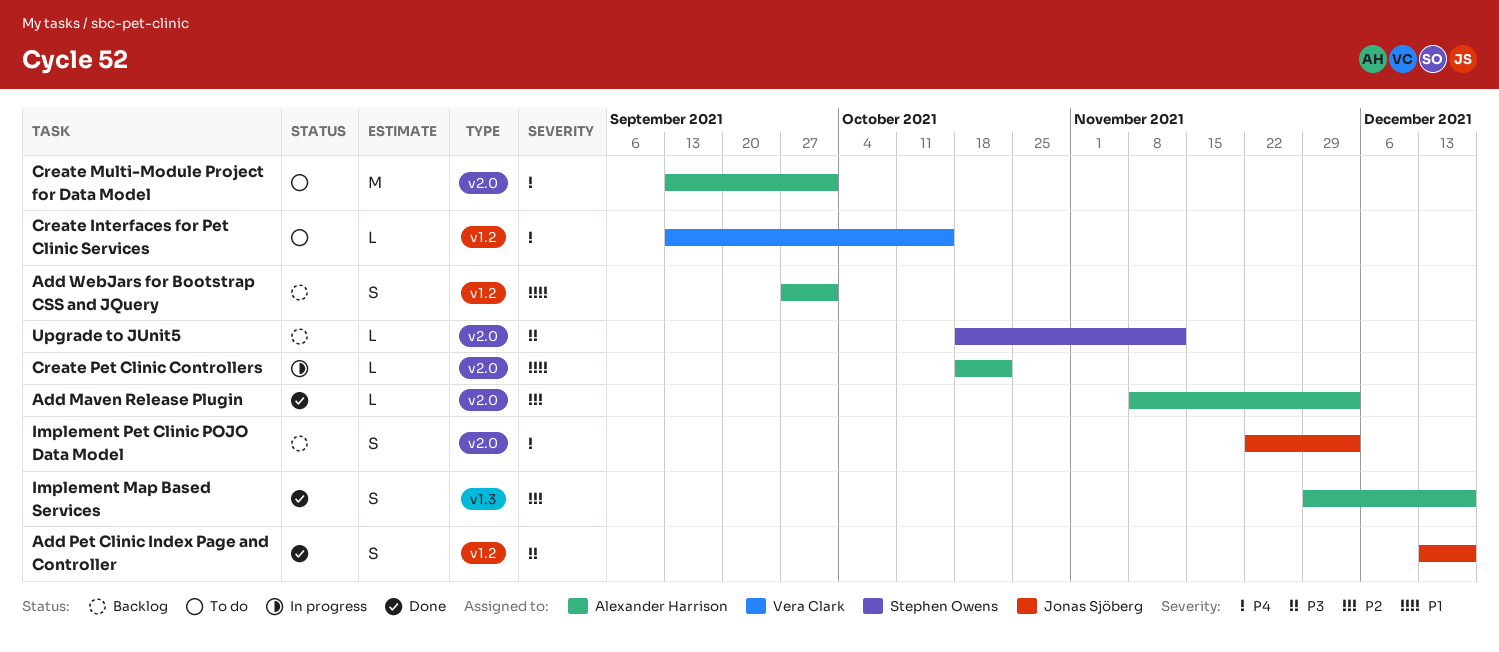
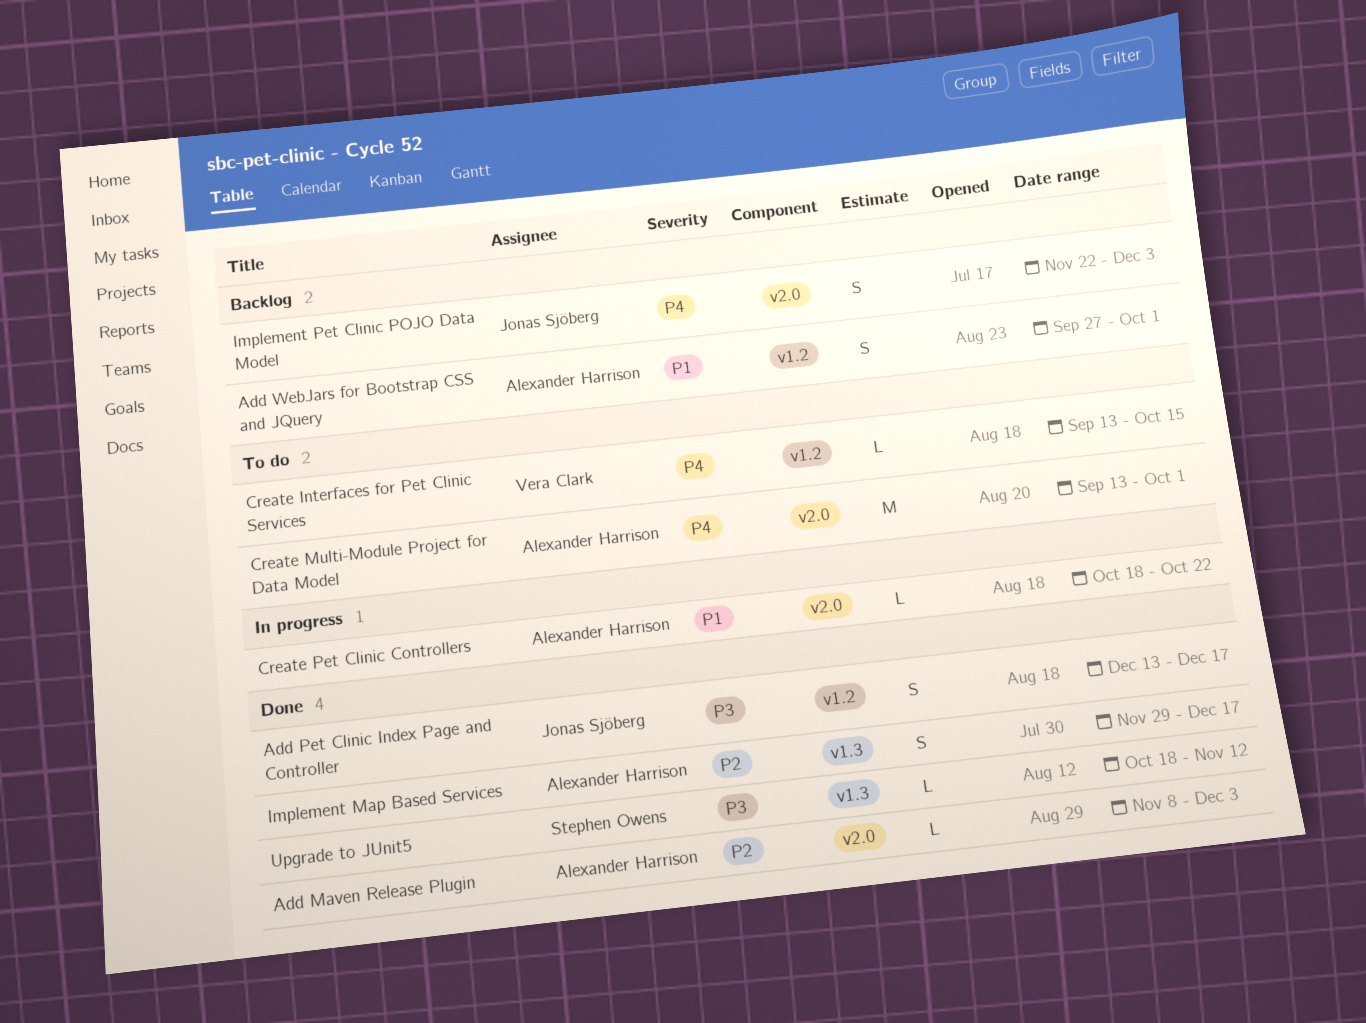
Upgrade to JUnit5, status: Backlog -> Done
Upgrade to JUnit5, label: v2.0 -> v1.3

